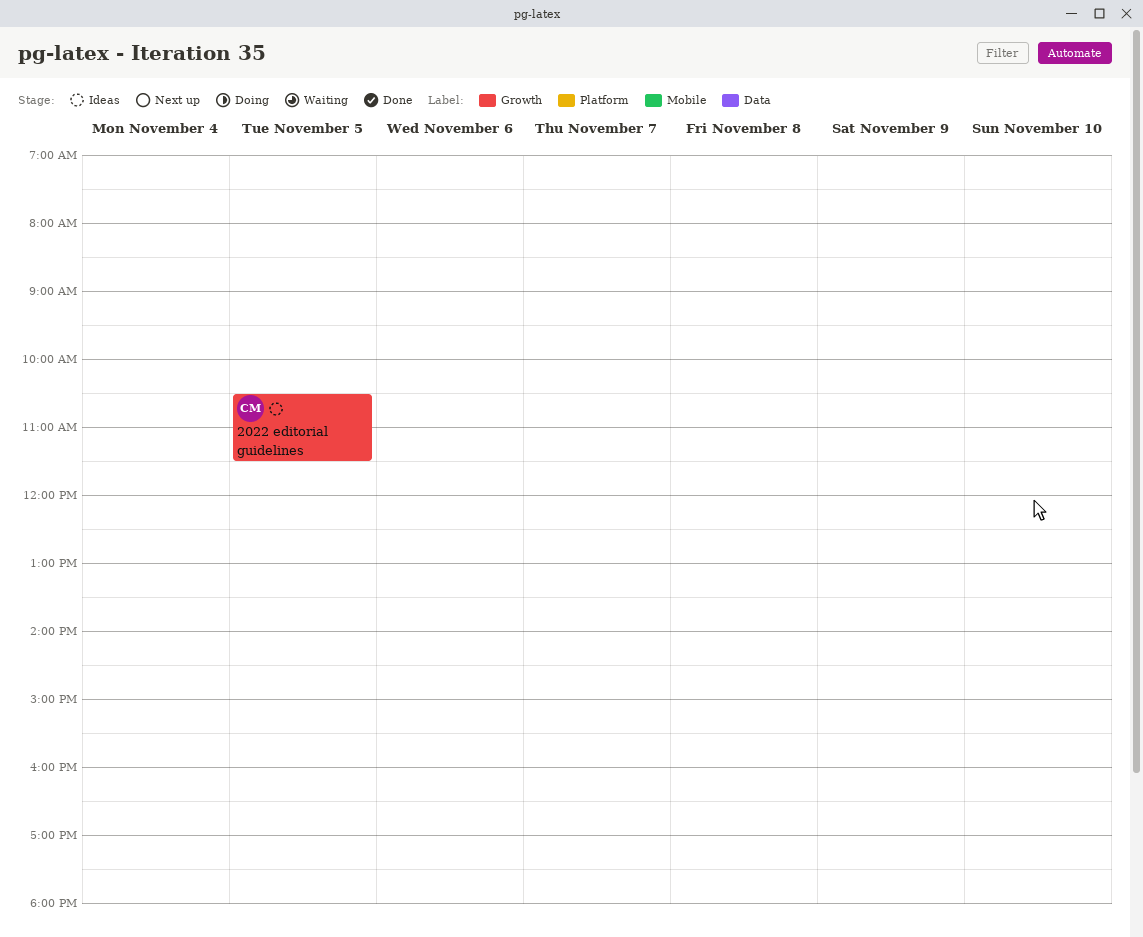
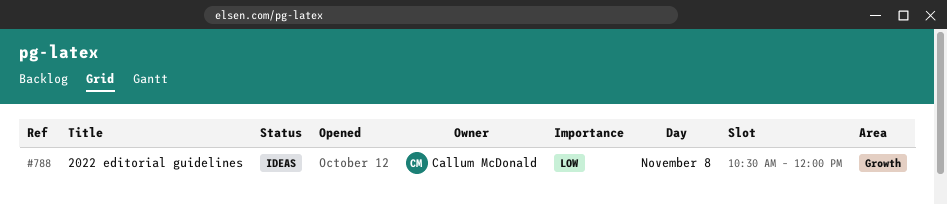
2022 editorial guidelines, day: Nov 5 -> Nov 8
2022 editorial guidelines, ends: 11:30 -> 12:00

